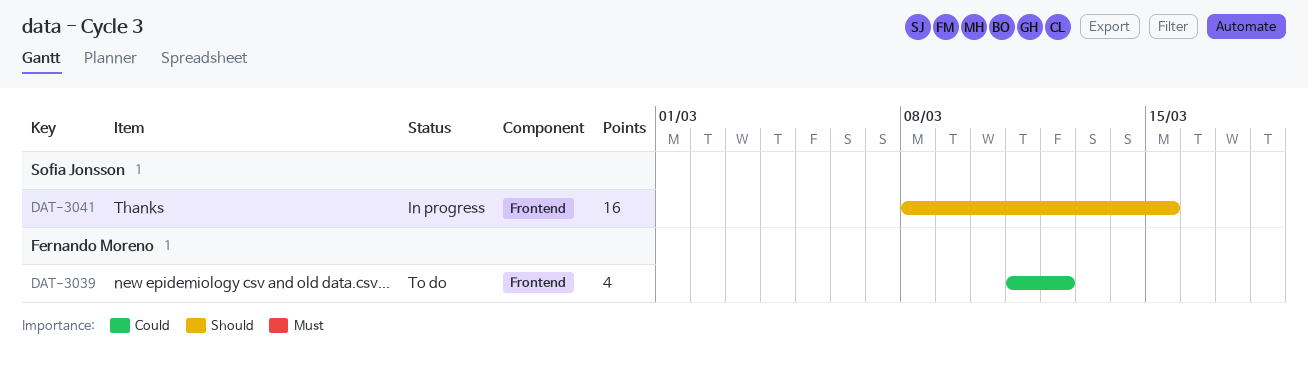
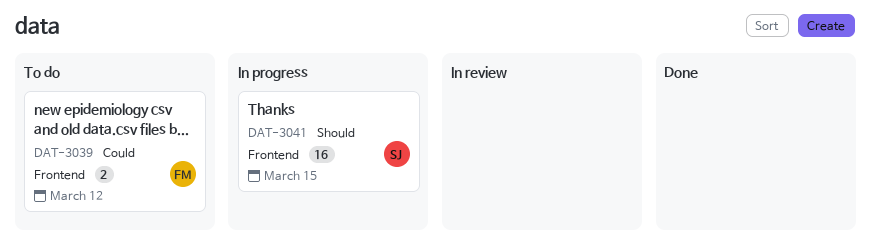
DAT-3039, estimate: 4 -> 2

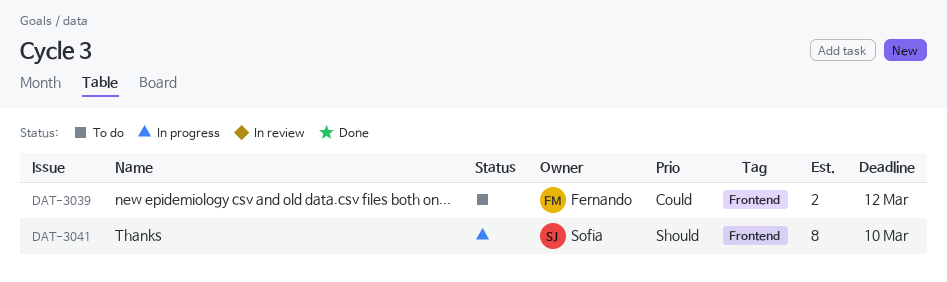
DAT-3041, estimate: 16 -> 8
DAT-3041, due: Mar 15 -> Mar 10

